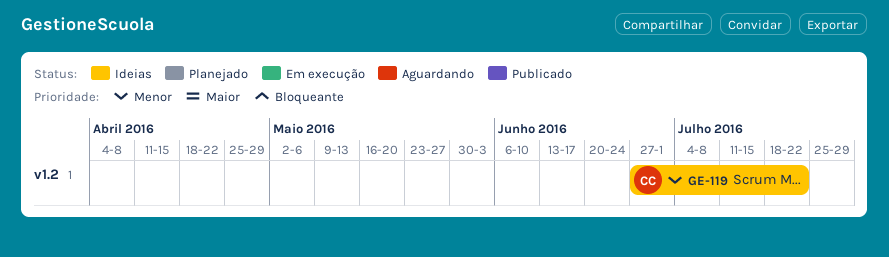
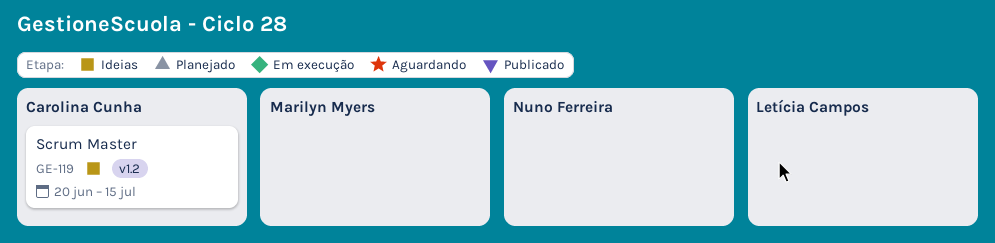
GE-119, start: Jun 27 -> Jun 20
GE-119, due: Jul 22 -> Jul 15

